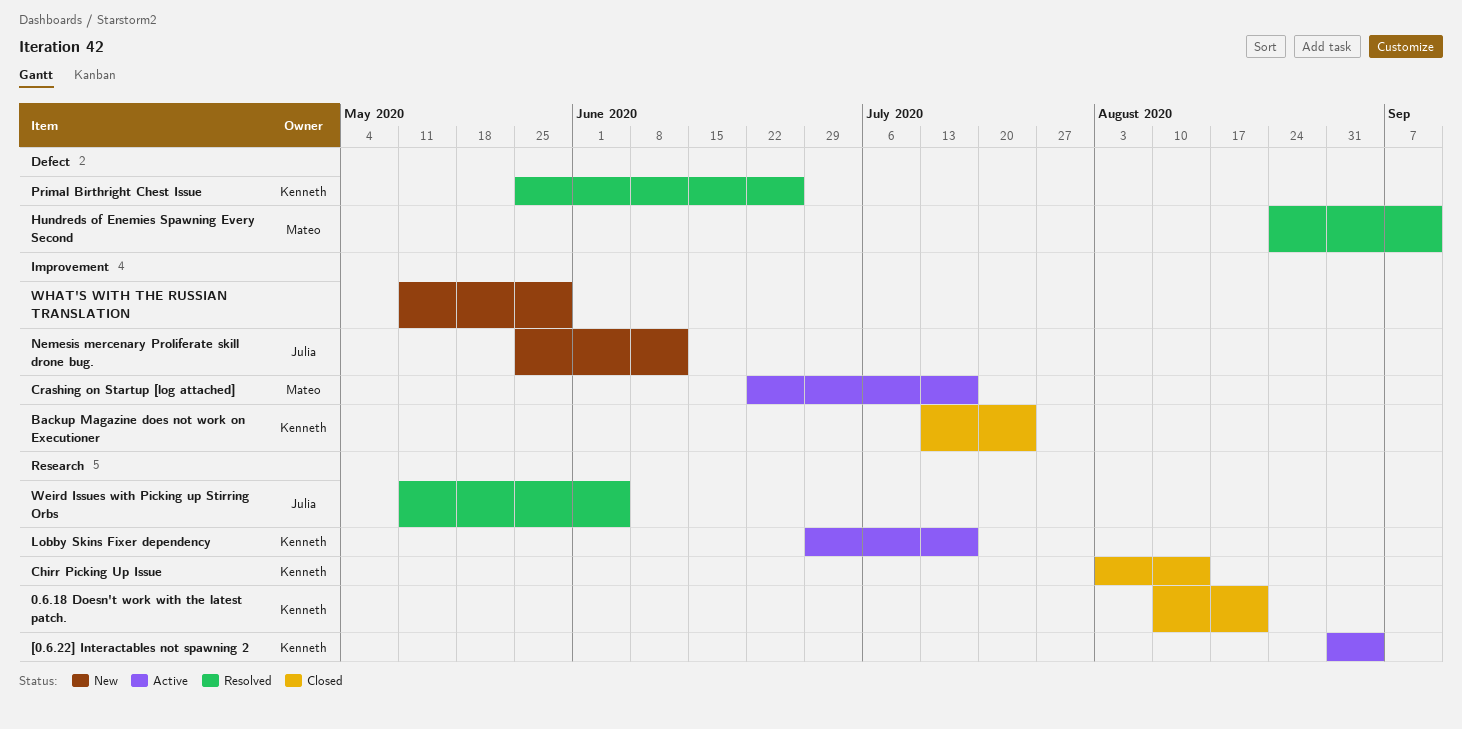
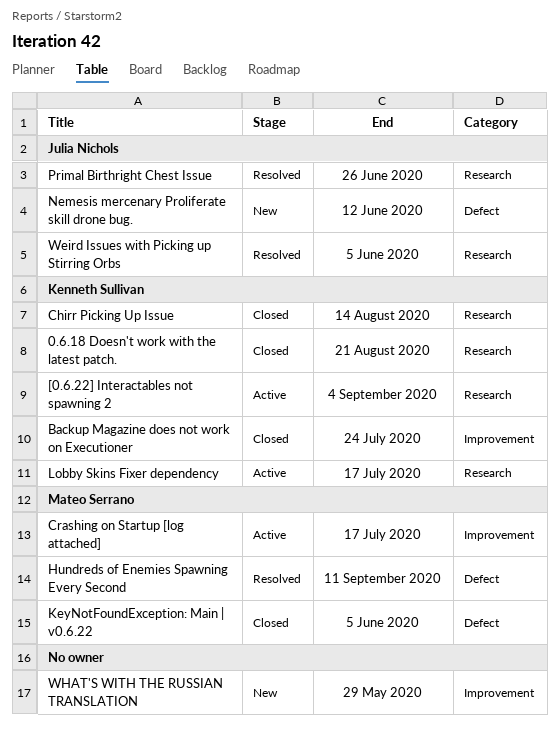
KeyNotFoundException: Main | v0.6.22: none -> present
Nemesis mercenary Proliferate skill drone bug., label: Improvement -> Defect
Primal Birthright Chest Issue, owner: Kenneth Sullivan -> Julia Nichols
Primal Birthright Chest Issue, label: Defect -> Research

